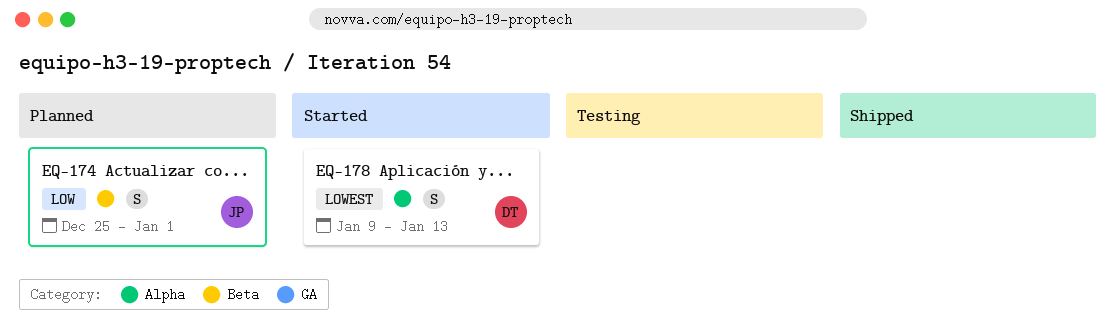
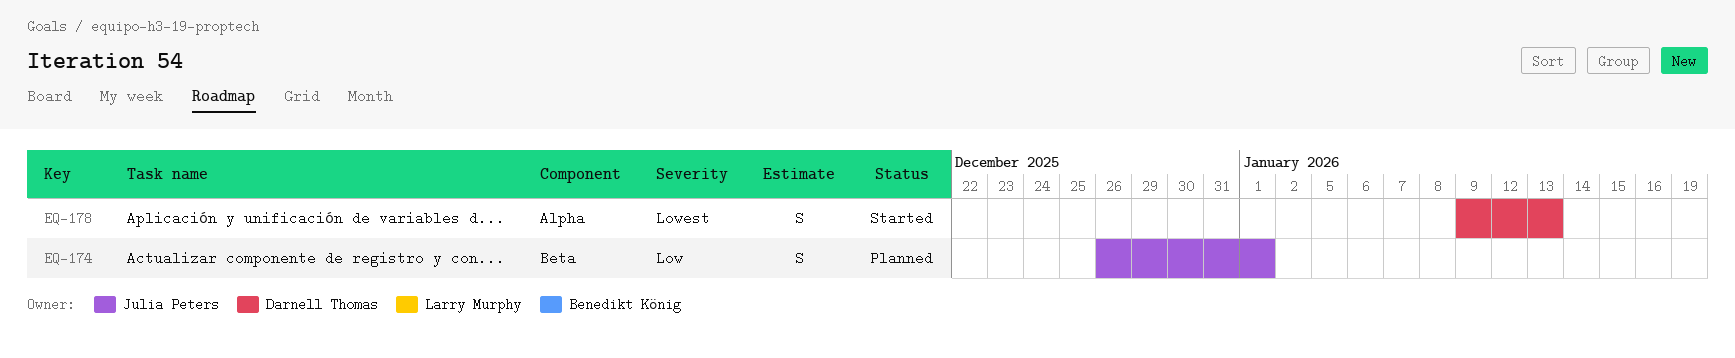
EQ-174, start: Dec 25 -> Dec 26

